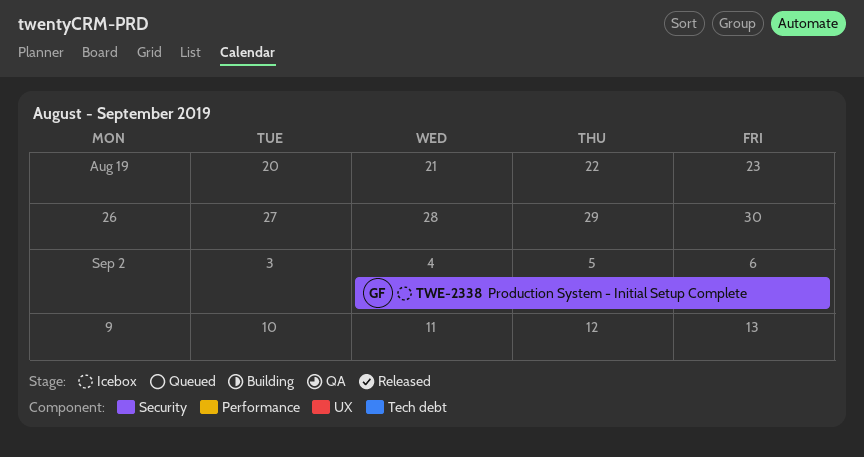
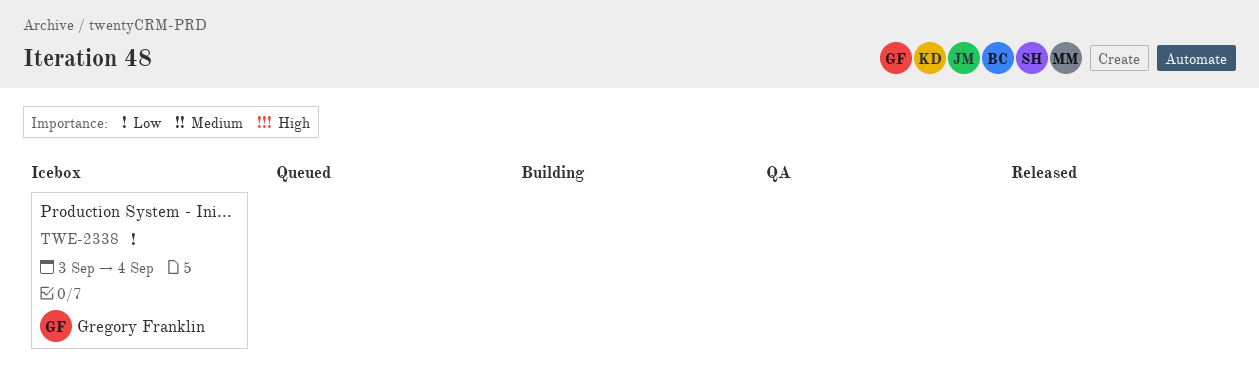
TWE-2338, start: Sep 4 -> Sep 3
TWE-2338, due: Sep 6 -> Sep 4

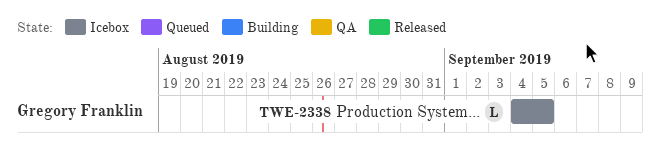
TWE-2338, start: Sep 3 -> Sep 4
TWE-2338, due: Sep 4 -> Sep 5

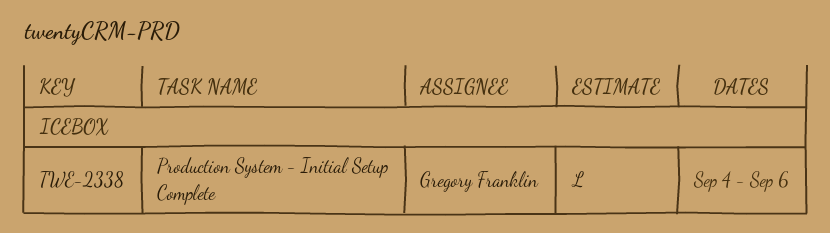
TWE-2338, due: Sep 5 -> Sep 6

